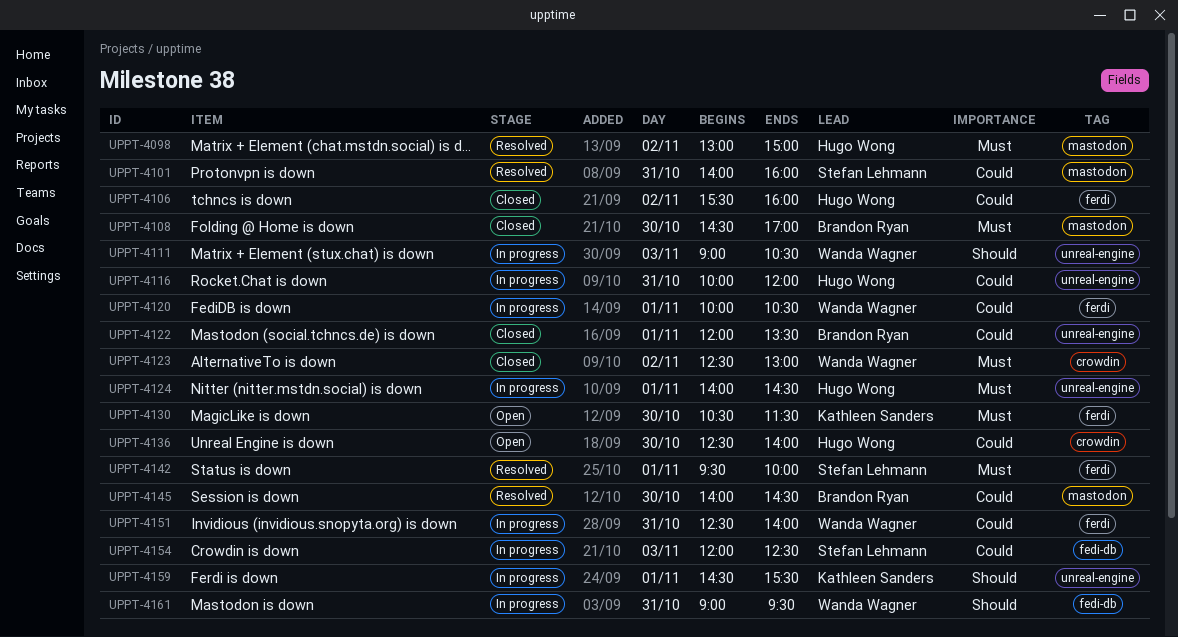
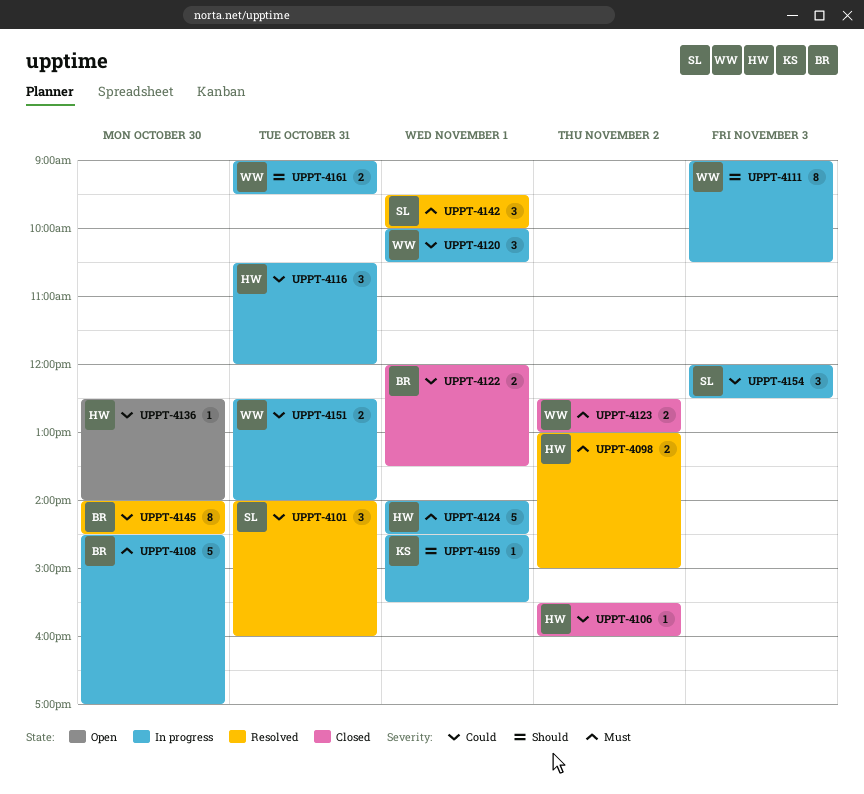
UPPT-4108, status: Closed -> In progress
UPPT-4116, begins: 10:00 -> 10:30
UPPT-4130: present -> none

